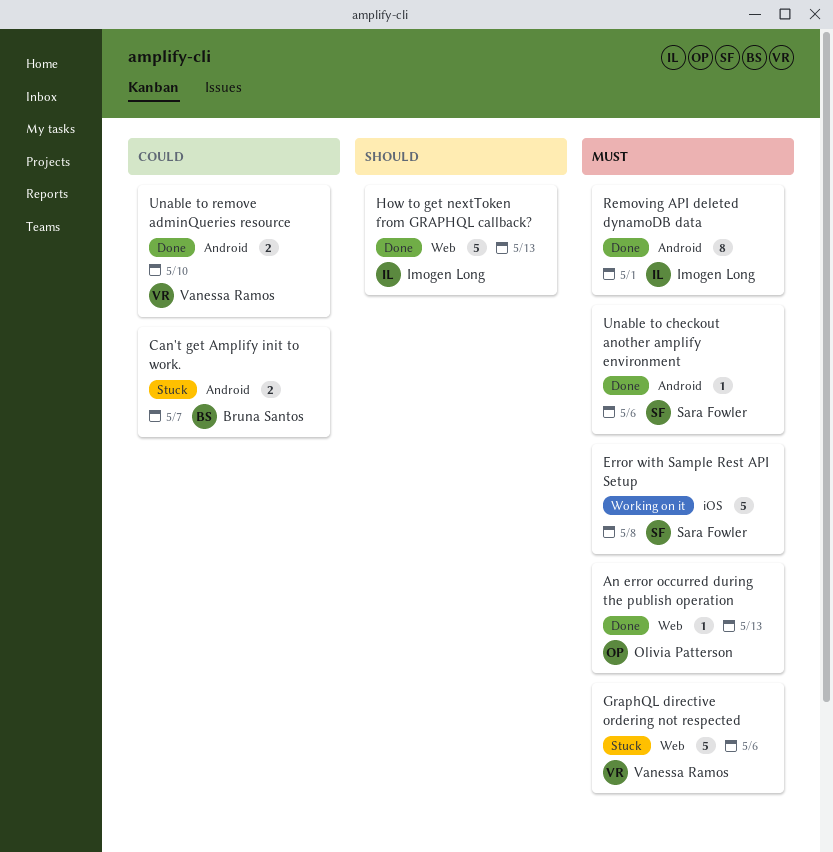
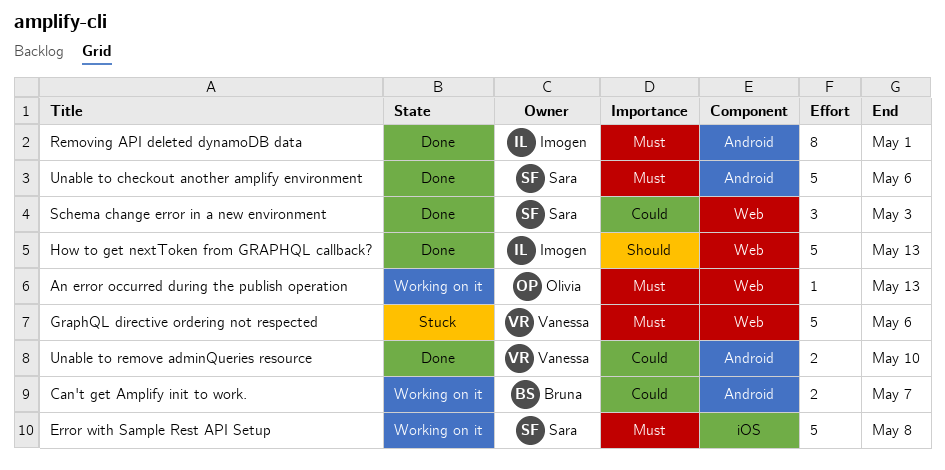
An error occurred during the publish operation, status: Done -> Working on it
Can't get Amplify init to work., status: Stuck -> Working on it
Schema change error in a new environment: none -> present
Unable to checkout another amplify environment, estimate: 1 -> 5

